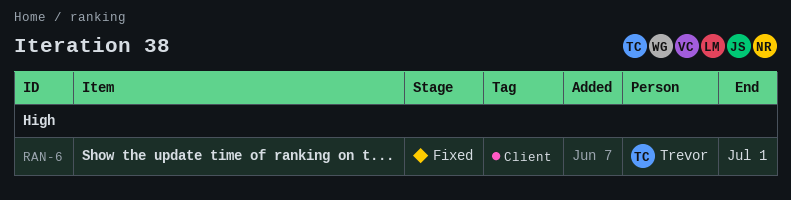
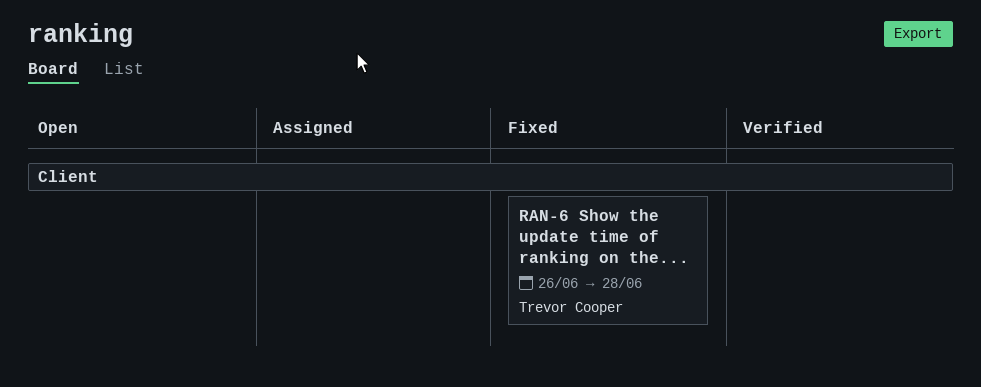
RAN-6, due: Jul 1 -> Jun 28

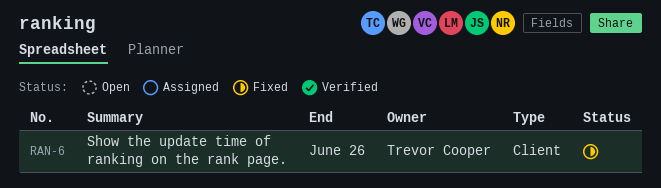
RAN-6, due: Jun 28 -> Jun 26

